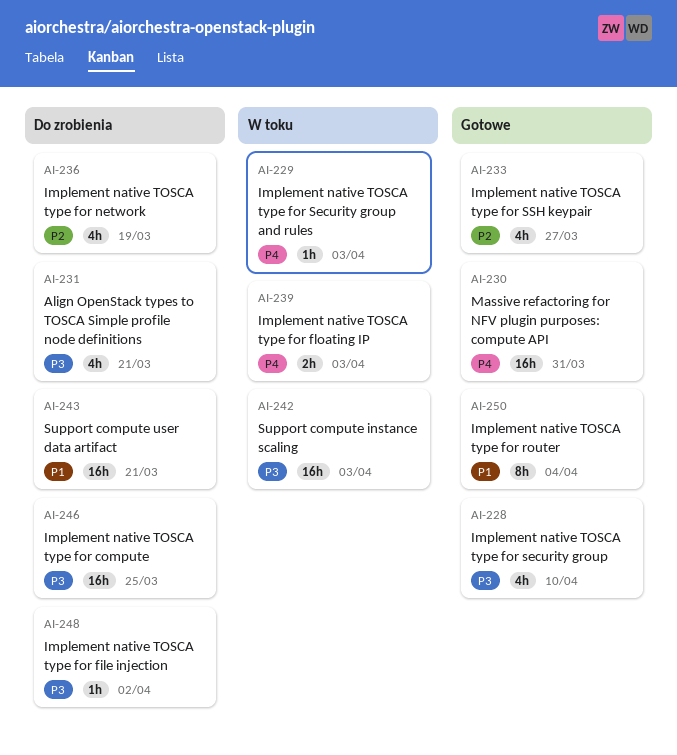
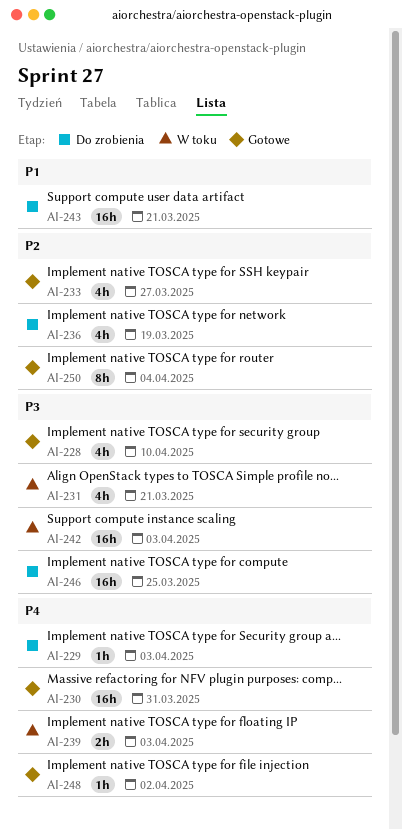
AI-229, status: W toku -> Do zrobienia
AI-231, status: Do zrobienia -> W toku
AI-248, status: Do zrobienia -> Gotowe
AI-248, priority: P3 -> P4
AI-250, priority: P1 -> P2

